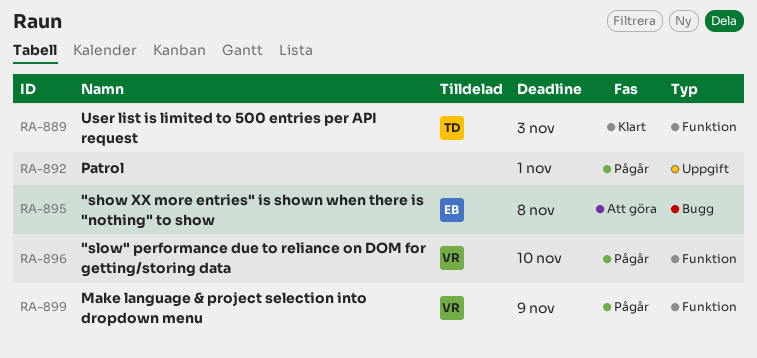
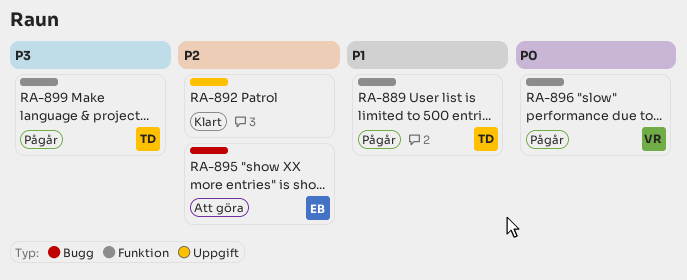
RA-889, status: Klart -> Pågår
RA-892, status: Pågår -> Klart
RA-899, owner: VR -> TD

